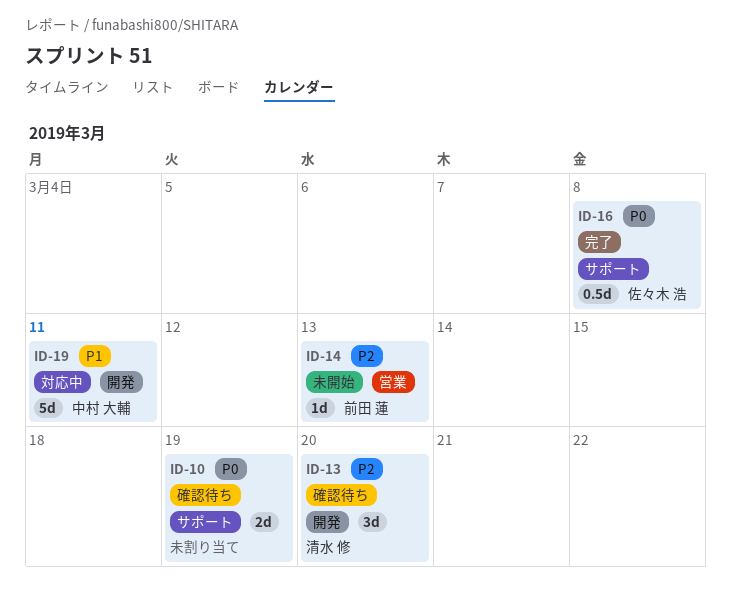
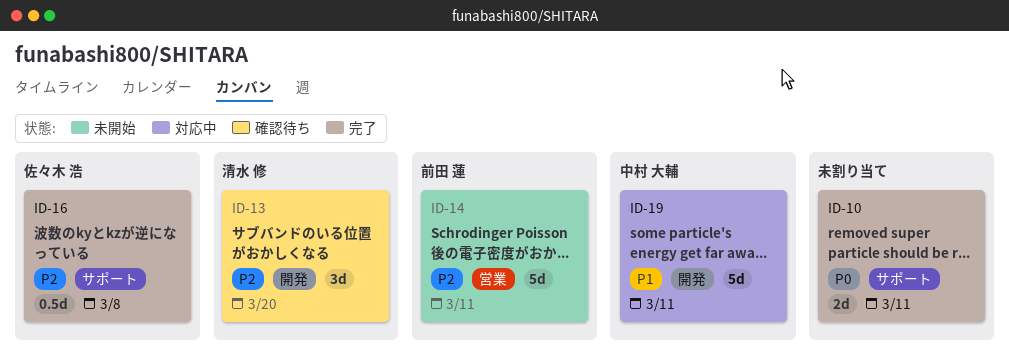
ID-10, status: 確認待ち -> 完了
ID-10, due: Mar 19 -> Mar 11
ID-14, estimate: 1d -> 5d
ID-14, due: Mar 13 -> Mar 11
ID-16, priority: P0 -> P2

